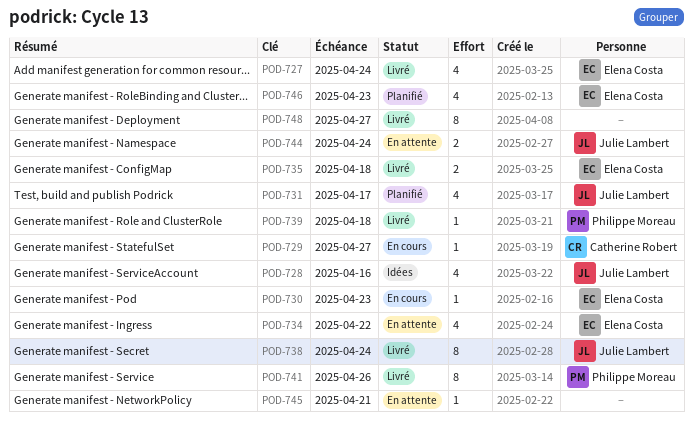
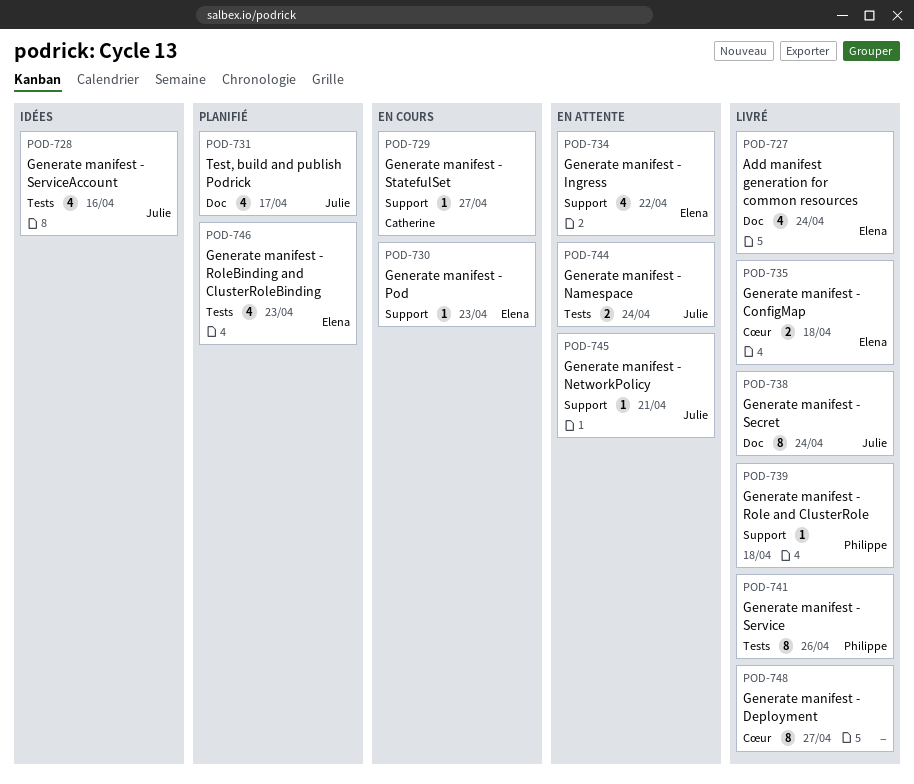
POD-745, owner: none -> Julie Lambert

